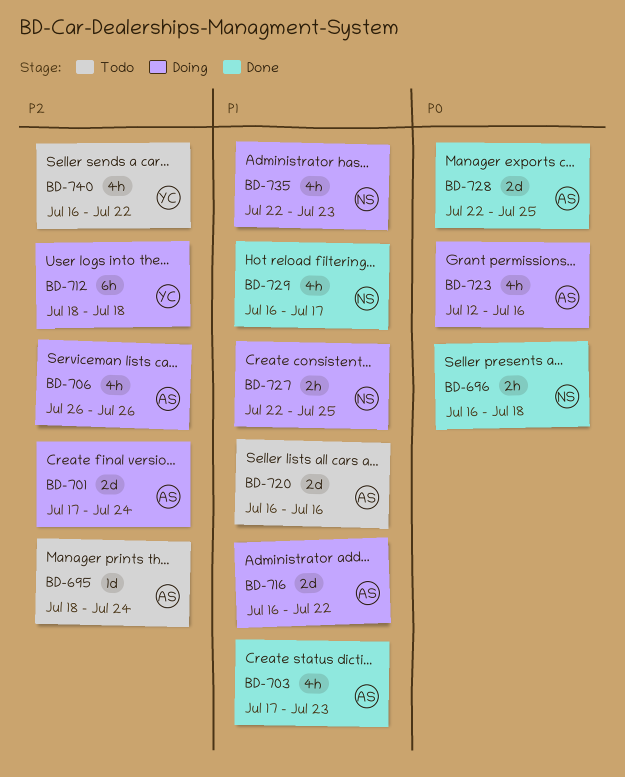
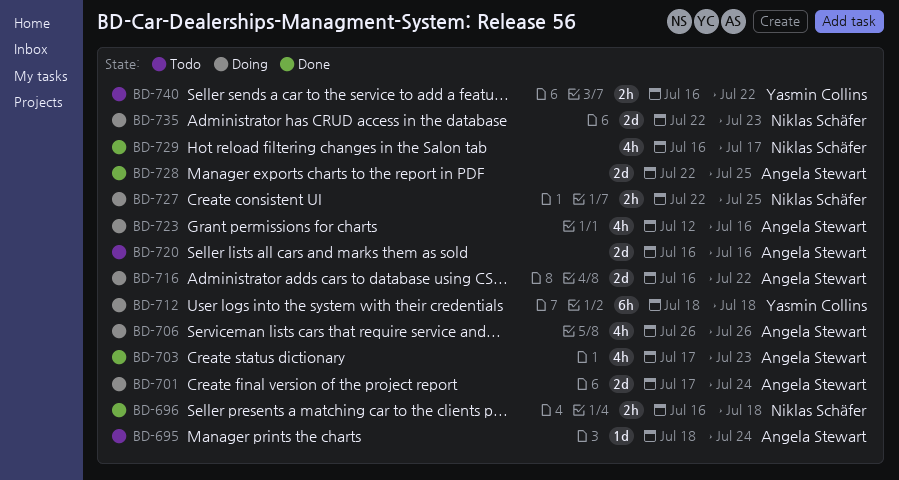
BD-735, estimate: 4h -> 2d
BD-740, estimate: 4h -> 2h

